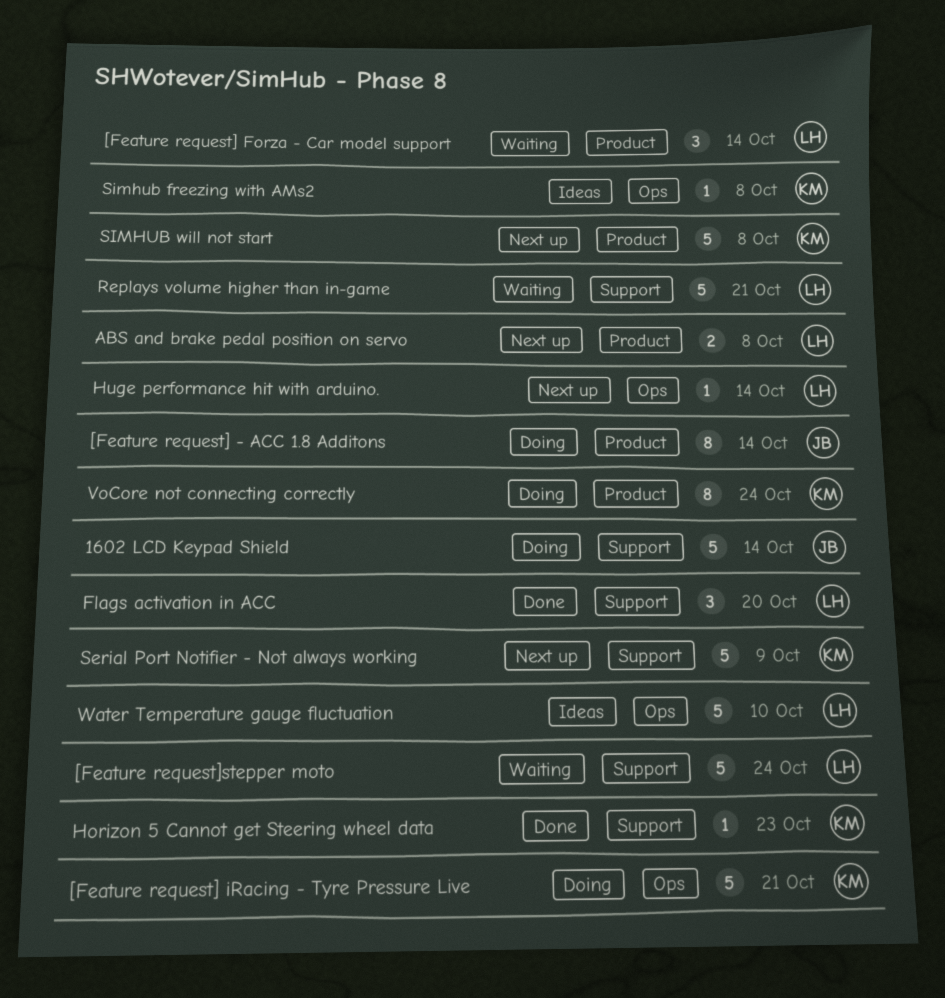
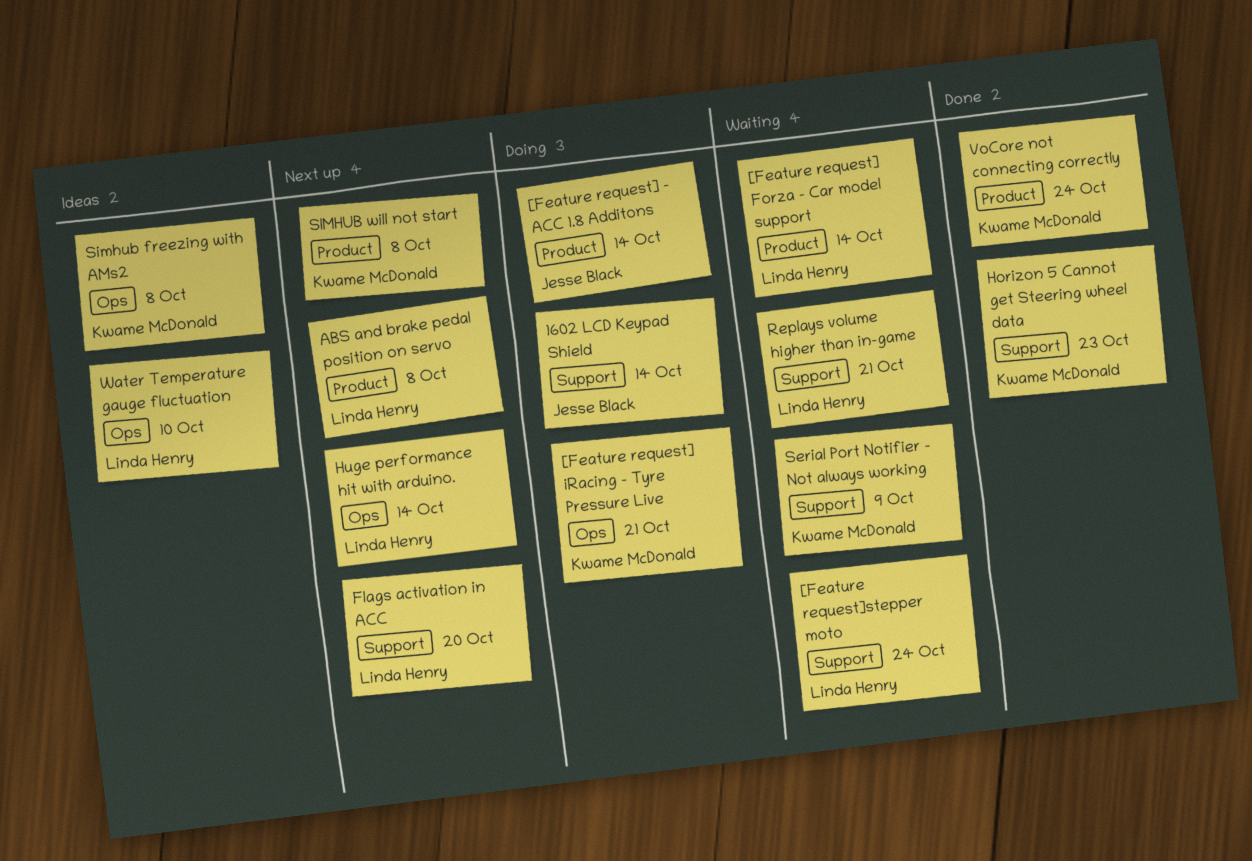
Flags activation in ACC, status: Done -> Next up
Serial Port Notifier - Not always working, status: Next up -> Waiting
VoCore not connecting correctly, status: Doing -> Done

